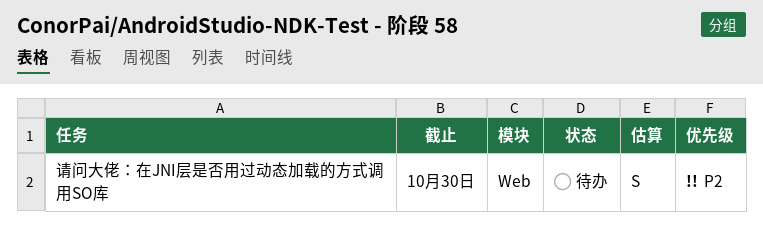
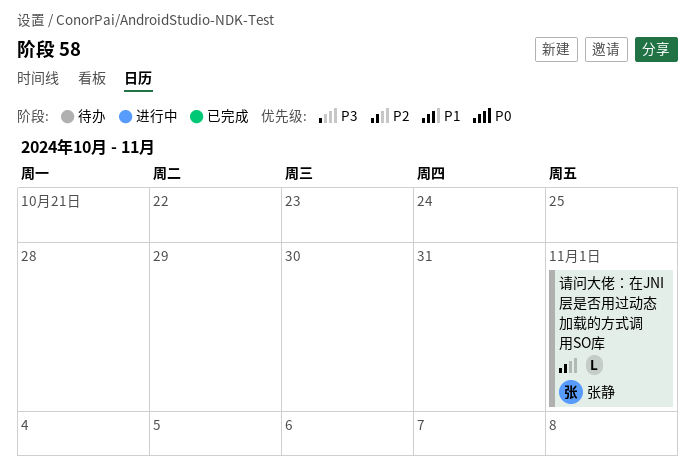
请问大佬：在JNI层是否用过动态加载的方式调用SO库, estimate: S -> L
请问大佬：在JNI层是否用过动态加载的方式调用SO库, due: Oct 30 -> Nov 1

